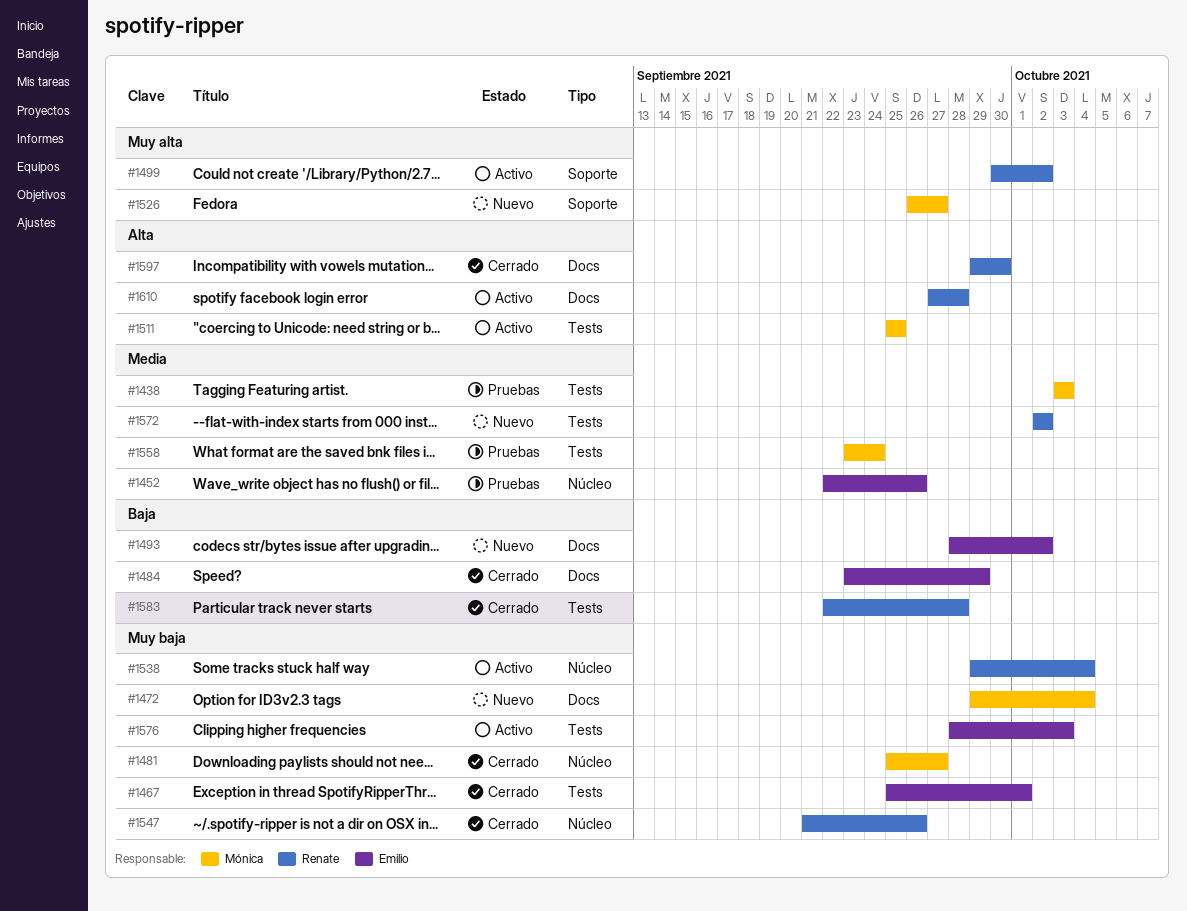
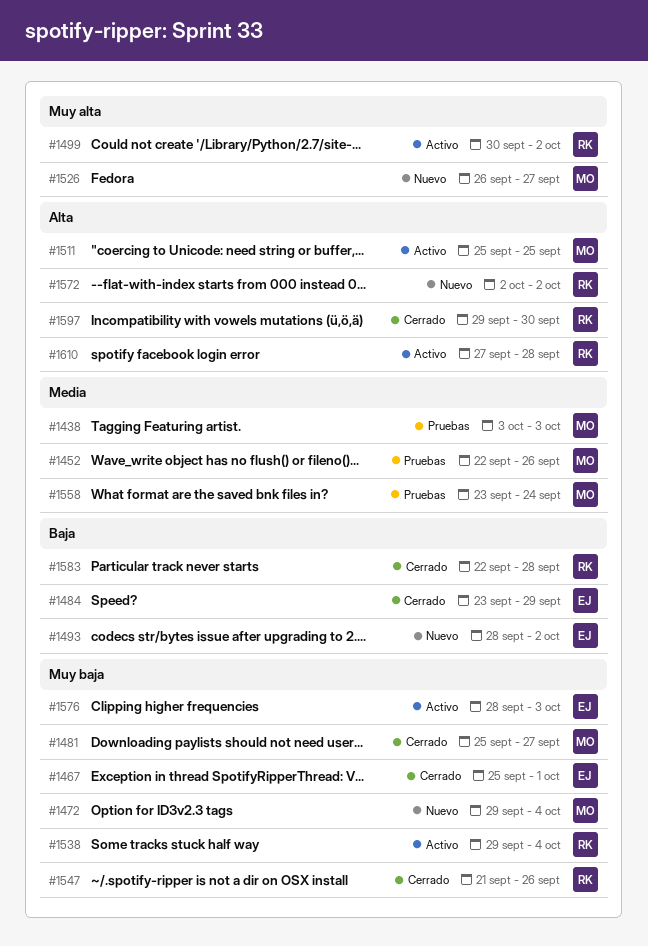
#1452, owner: Emilio -> Mónica
#1572, priority: Media -> Alta

